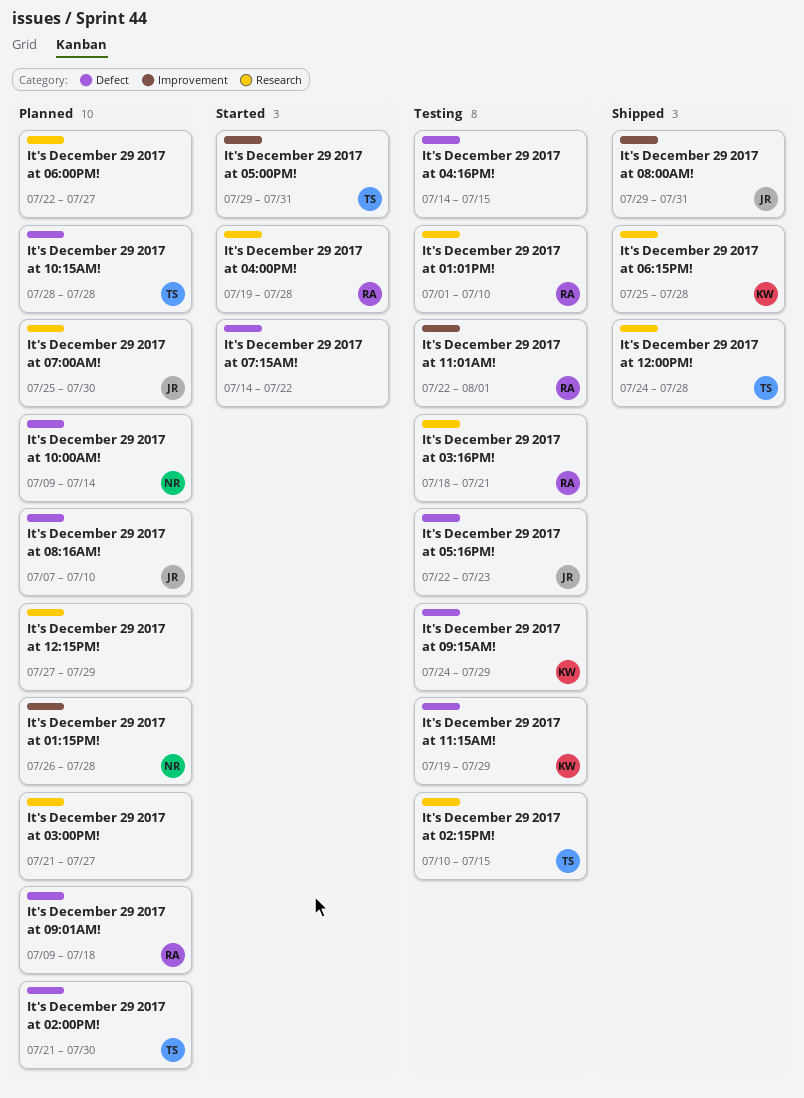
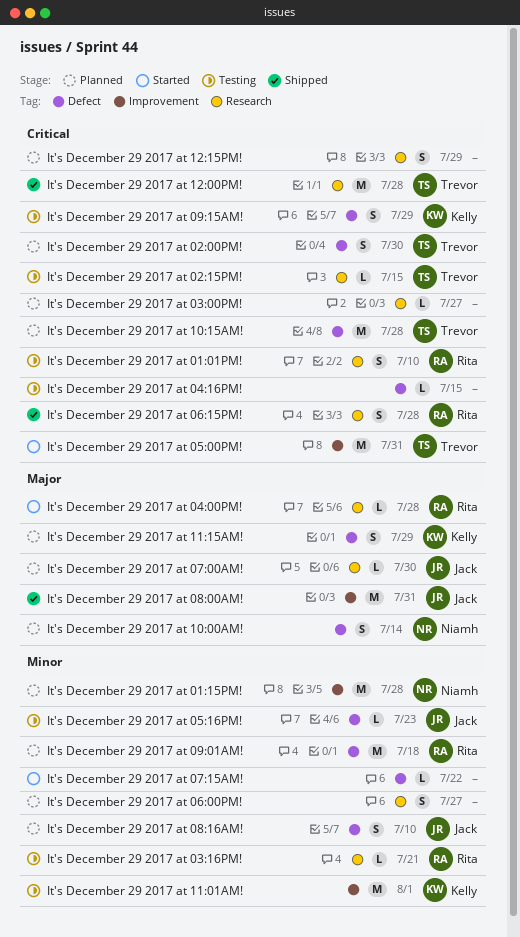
It's December 29 2017 at 06:15PM!, owner: Kelly -> Rita
It's December 29 2017 at 11:01AM!, owner: Rita -> Kelly
It's December 29 2017 at 11:15AM!, status: Testing -> Planned

